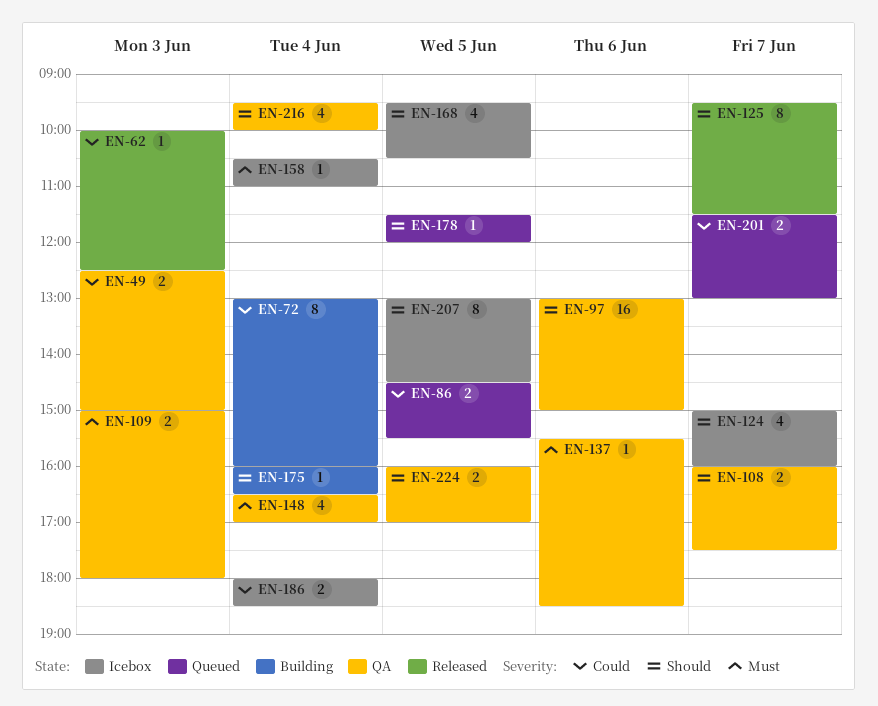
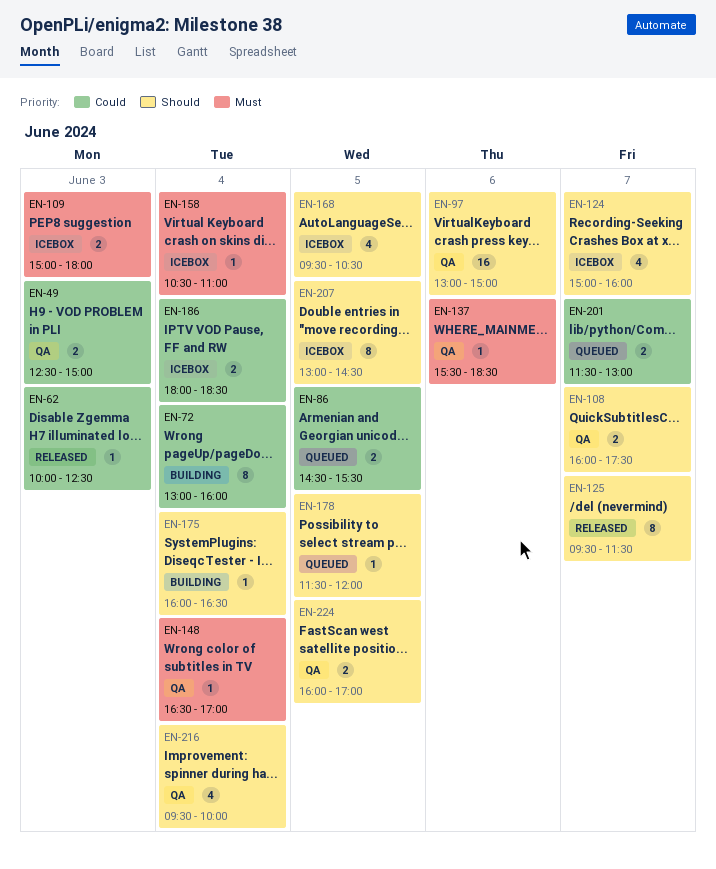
EN-109, status: QA -> Icebox
EN-148, estimate: 4 -> 1

